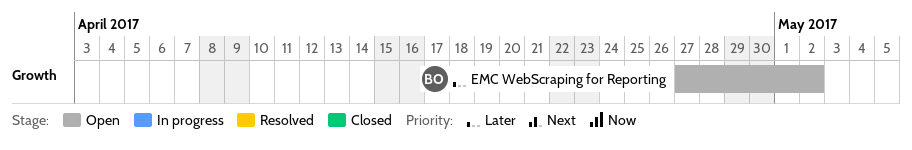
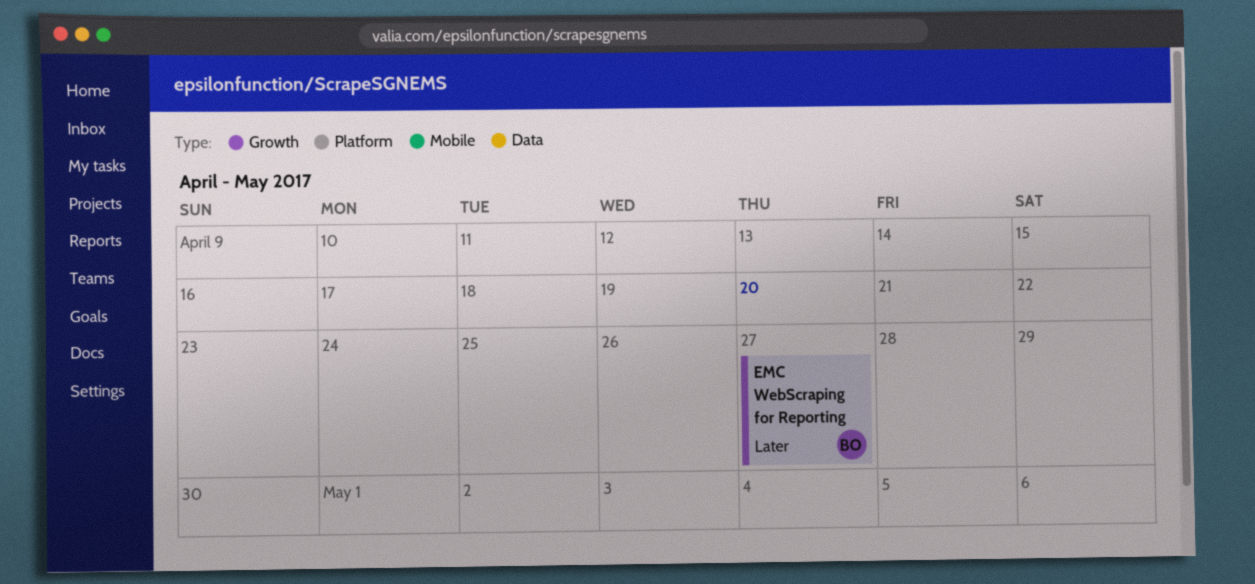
EMC WebScraping for Reporting, due: May 2 -> Apr 27

